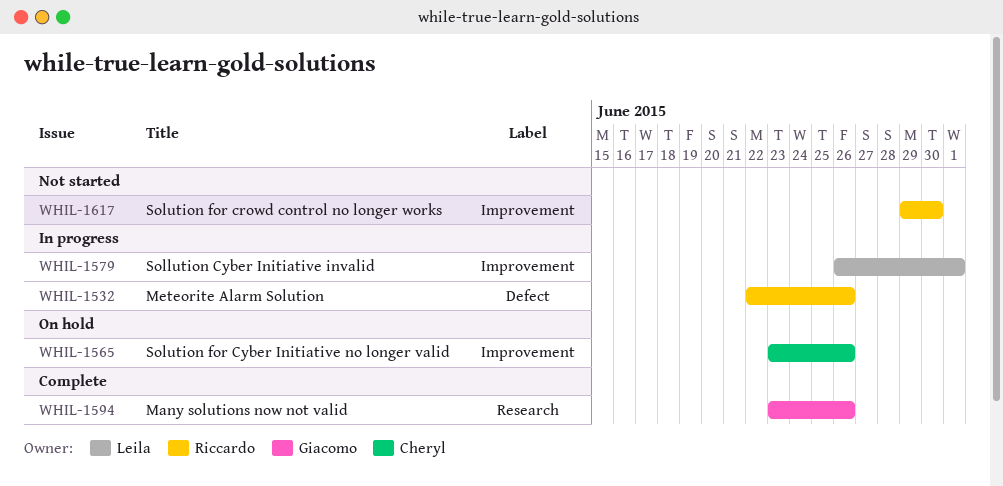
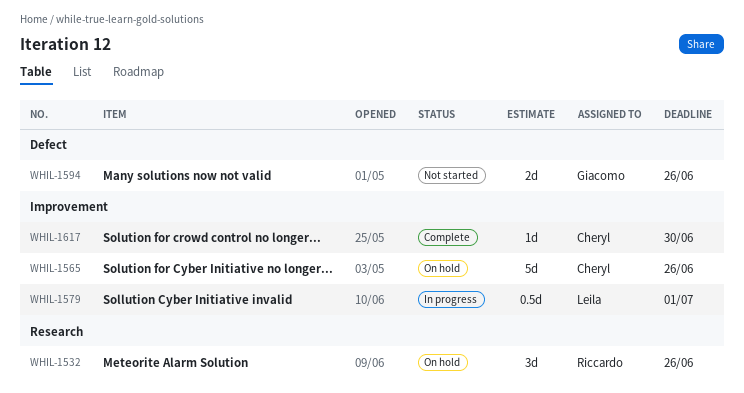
WHIL-1532, status: In progress -> On hold
WHIL-1532, label: Defect -> Research
WHIL-1594, status: Complete -> Not started
WHIL-1594, label: Research -> Defect
WHIL-1617, status: Not started -> Complete
WHIL-1617, owner: Riccardo -> Cheryl

